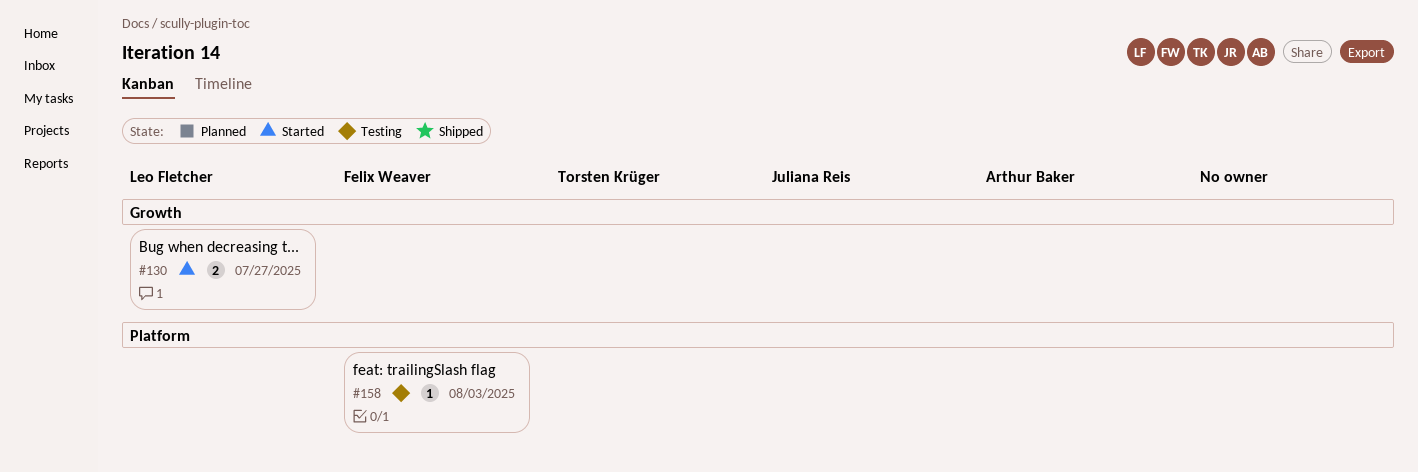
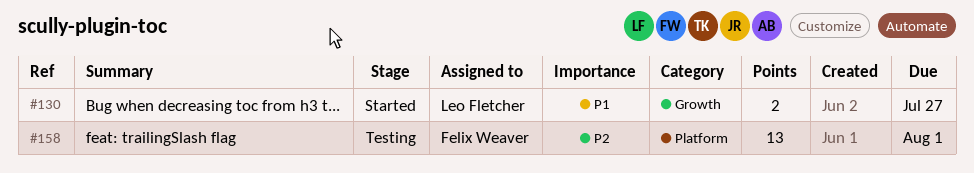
#158, estimate: 1 -> 13
#158, due: Aug 3 -> Aug 1

